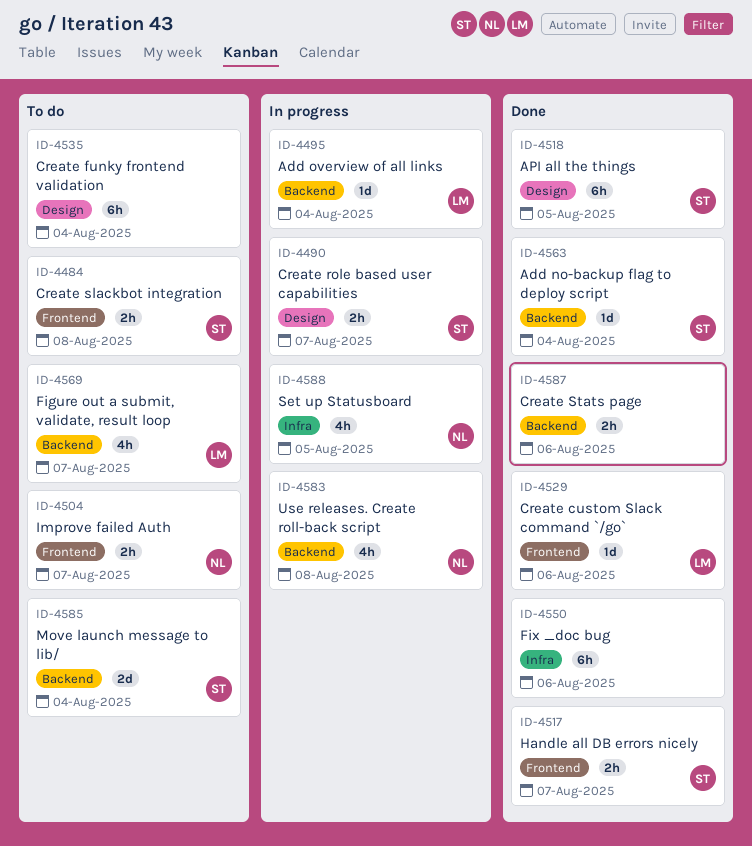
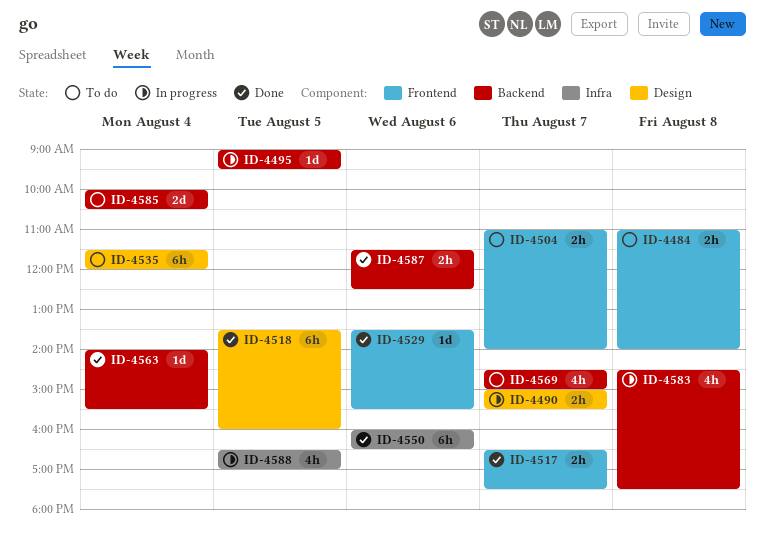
ID-4495, day: Aug 4 -> Aug 5

